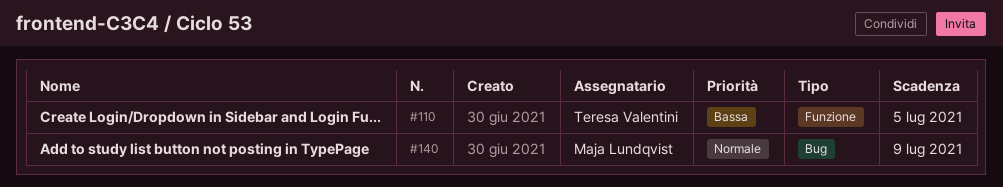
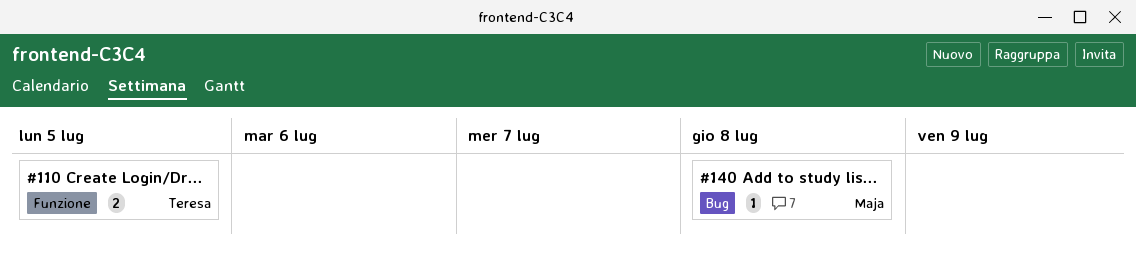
#140, due: Jul 9 -> Jul 8

